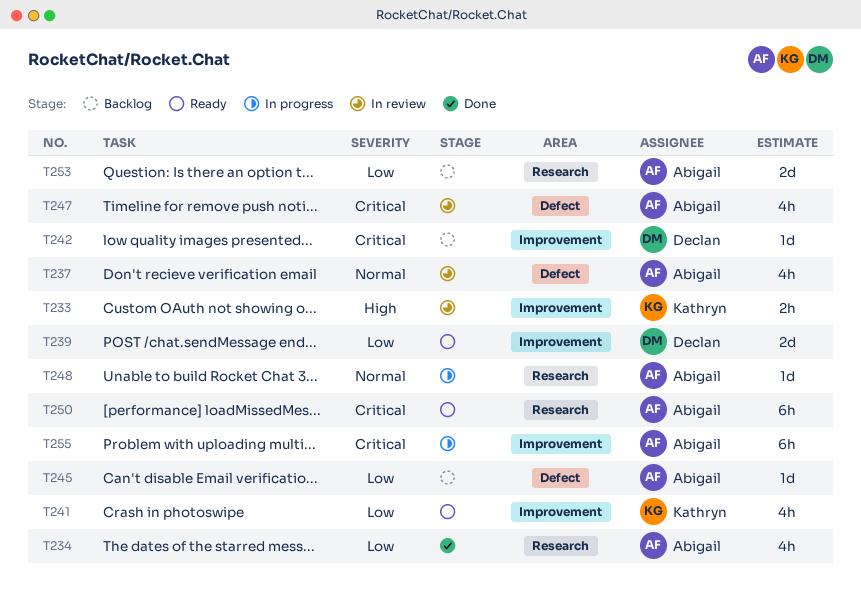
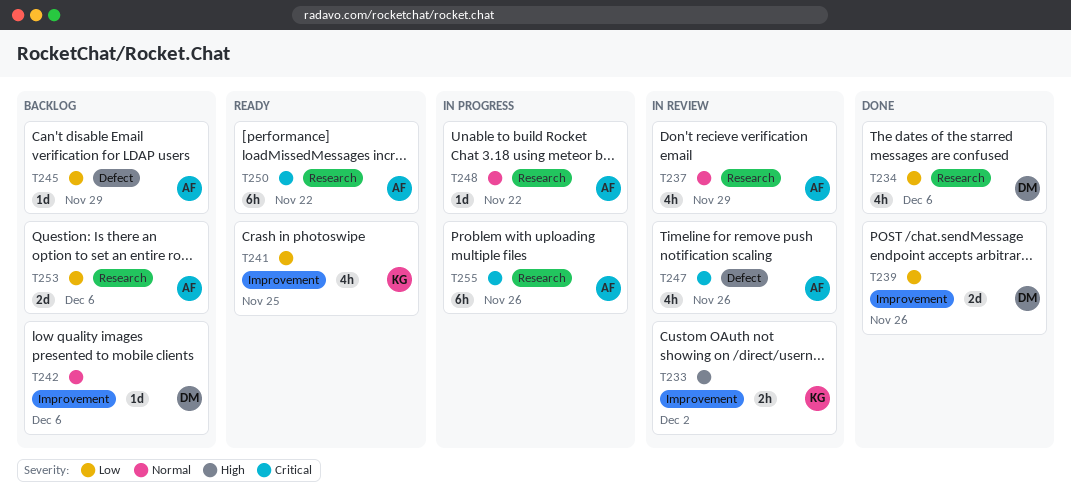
T234, owner: Abigail -> Declan
T237, label: Defect -> Research
T239, status: Ready -> Done
T242, priority: Critical -> Normal
T255, label: Improvement -> Research

